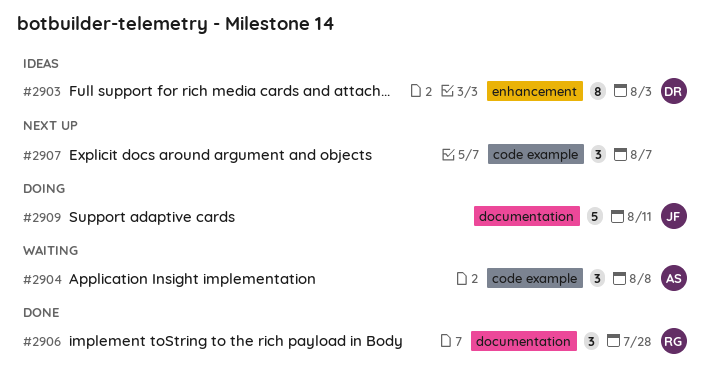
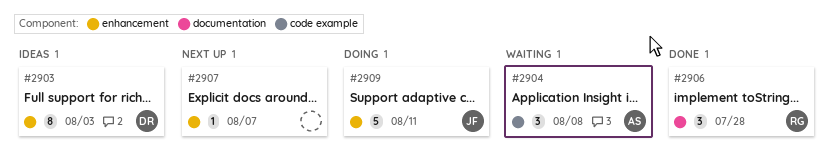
#2907, label: code example -> enhancement
#2907, estimate: 3 -> 1
#2909, label: documentation -> enhancement

